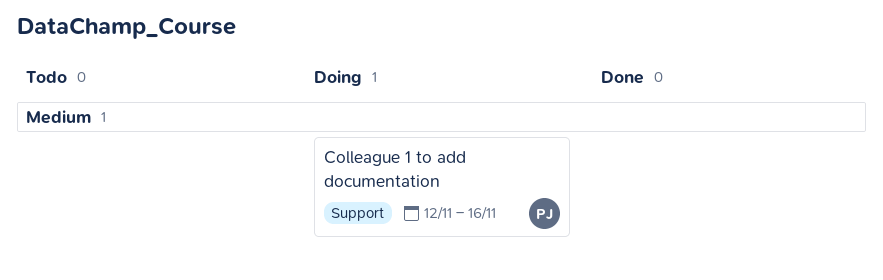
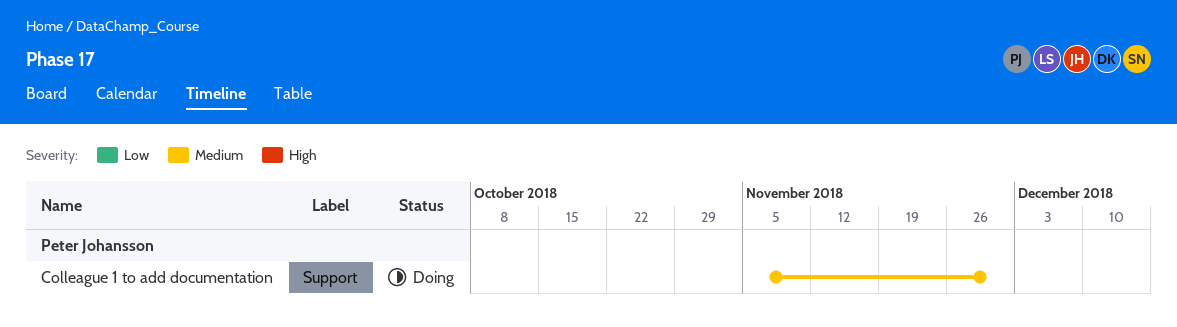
Colleague 1 to add documentation, start: Nov 12 -> Nov 5
Colleague 1 to add documentation, due: Nov 16 -> Nov 30

